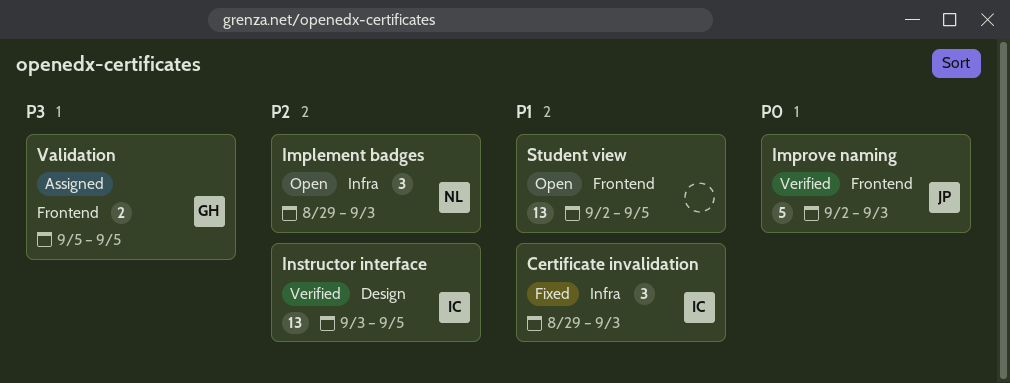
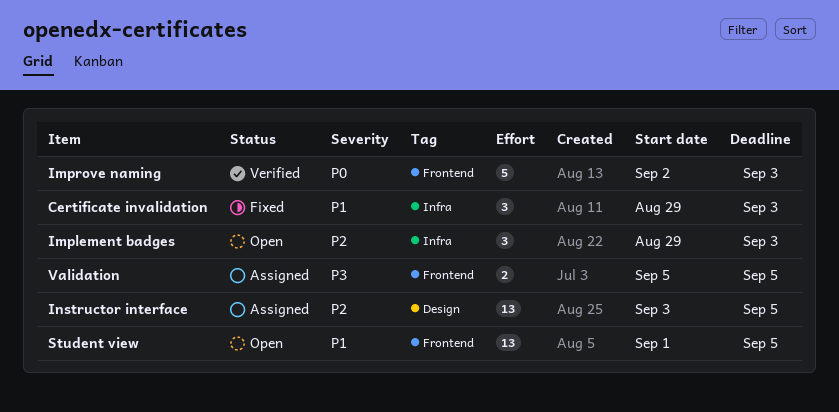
Instructor interface, status: Verified -> Assigned
Student view, start: Sep 2 -> Sep 1

